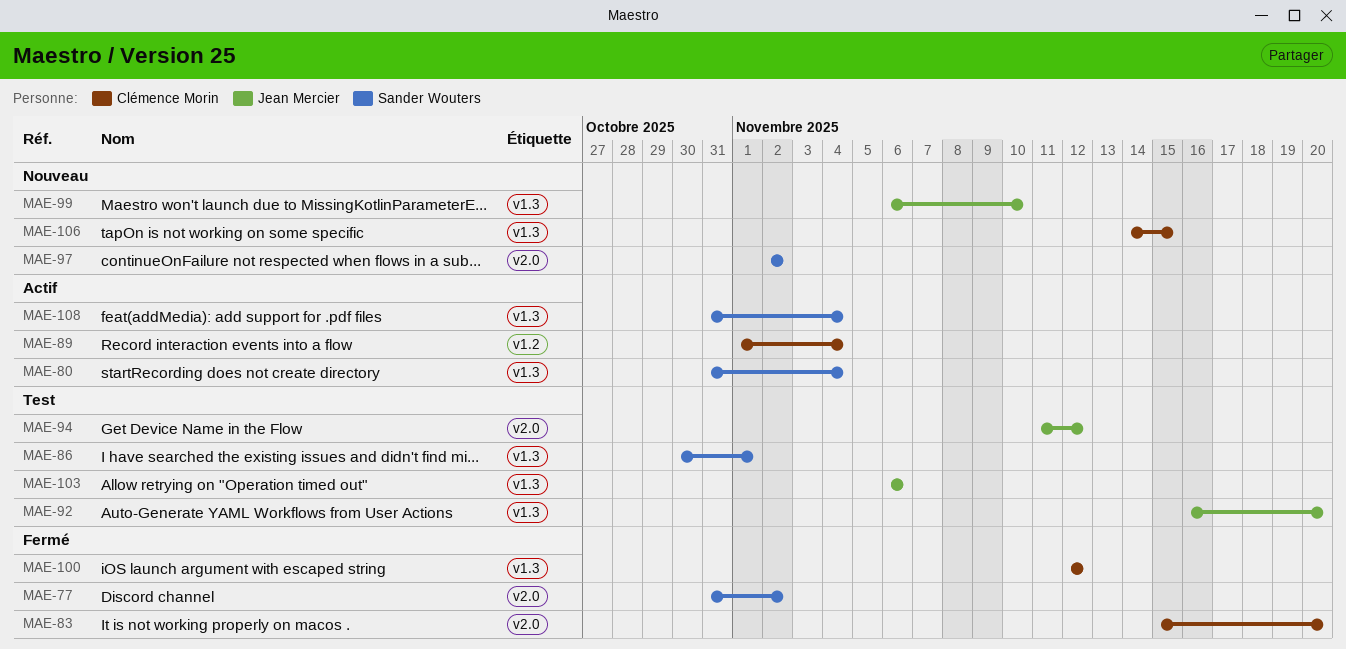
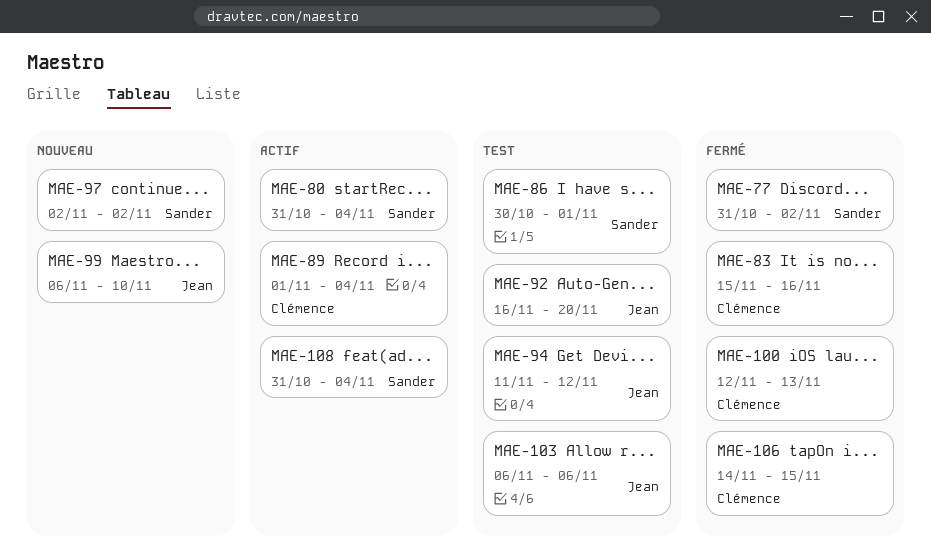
MAE-83, due: Nov 20 -> Nov 16
MAE-100, due: Nov 12 -> Nov 13
MAE-106, status: Nouveau -> Fermé

